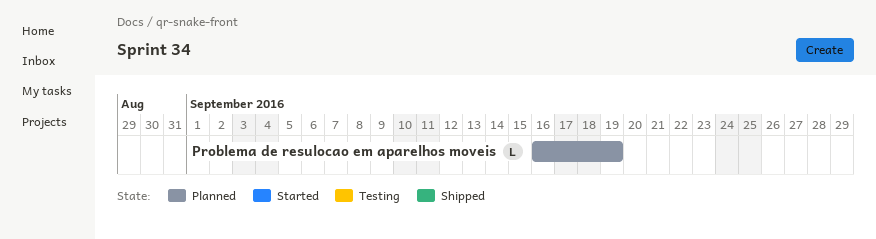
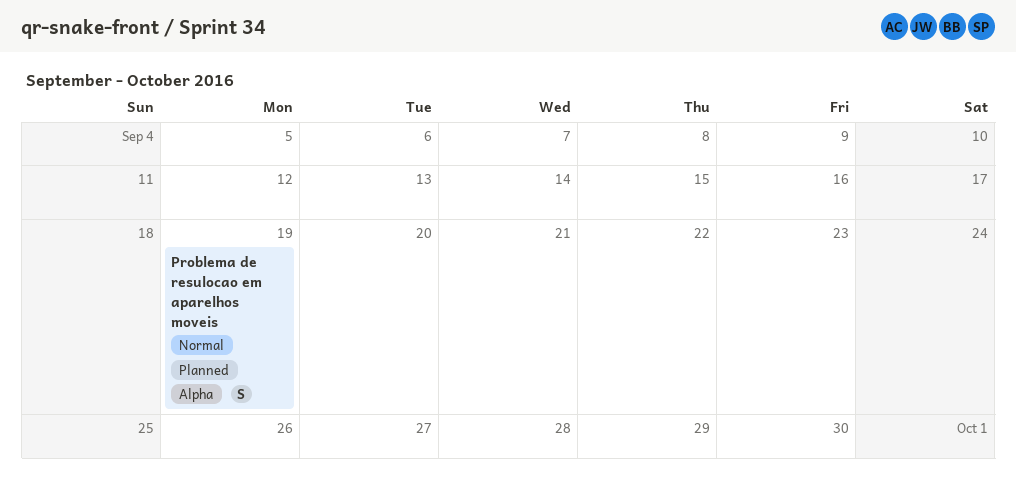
Problema de resulocao em aparelhos moveis, estimate: L -> S

